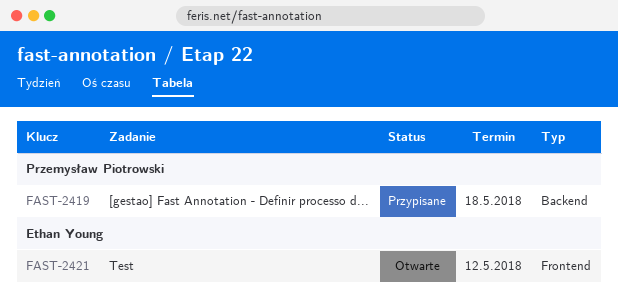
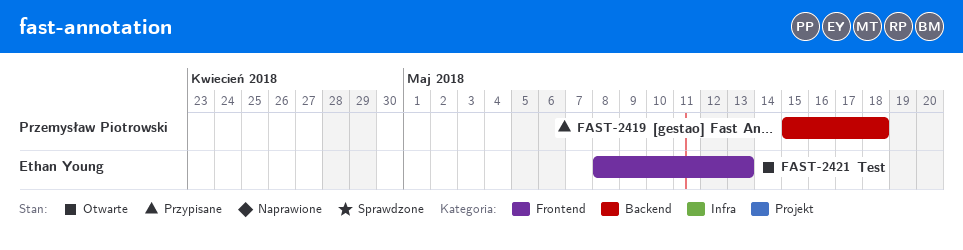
FAST-2421, due: May 12 -> May 13

